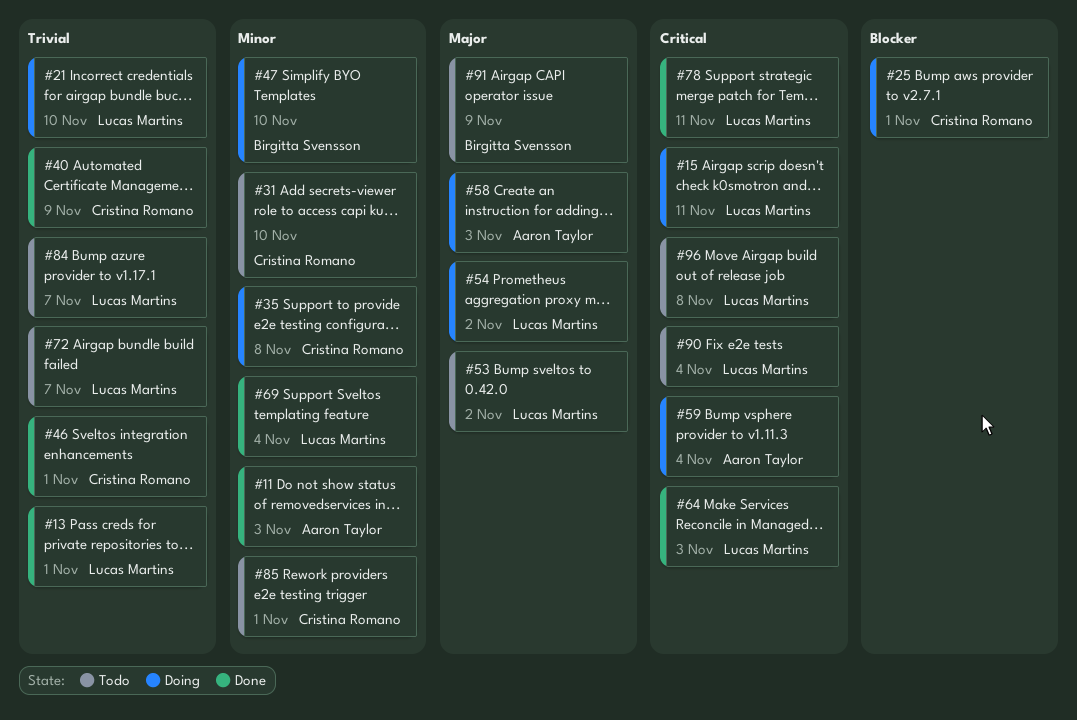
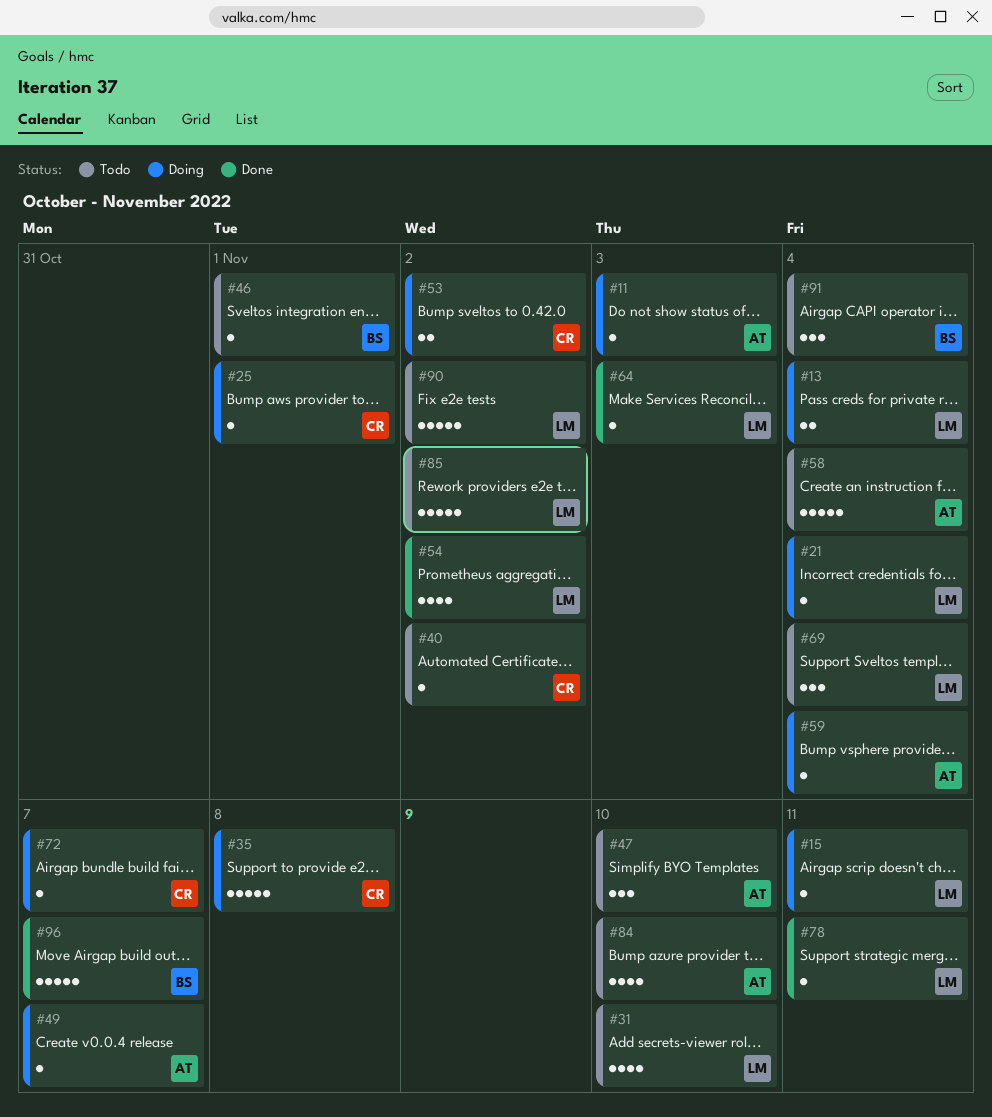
#11, status: Done -> Doing
#13, status: Done -> Doing
#13, due: Nov 1 -> Nov 4
#21, due: Nov 10 -> Nov 4
#31, owner: Cristina Romano -> Lucas Martins
#40, status: Done -> Todo
#40, due: Nov 9 -> Nov 2
#46, status: Done -> Todo
#46, owner: Cristina Romano -> Birgitta Svensson
#47, status: Doing -> Todo
#47, owner: Birgitta Svensson -> Aaron Taylor
#49: none -> present
#53, status: Todo -> Doing
#53, owner: Lucas Martins -> Cristina Romano
#54, status: Doing -> Done
#58, status: Doing -> Todo
#58, due: Nov 3 -> Nov 4
#69, status: Done -> Todo
#72, status: Todo -> Doing
#72, owner: Lucas Martins -> Cristina Romano
#84, owner: Lucas Martins -> Aaron Taylor
#84, due: Nov 7 -> Nov 10
#85, owner: Cristina Romano -> Lucas Martins
#85, due: Nov 1 -> Nov 2
#90, due: Nov 4 -> Nov 2
#91, due: Nov 9 -> Nov 4
#96, status: Todo -> Done
#96, owner: Lucas Martins -> Birgitta Svensson
#96, due: Nov 8 -> Nov 7

